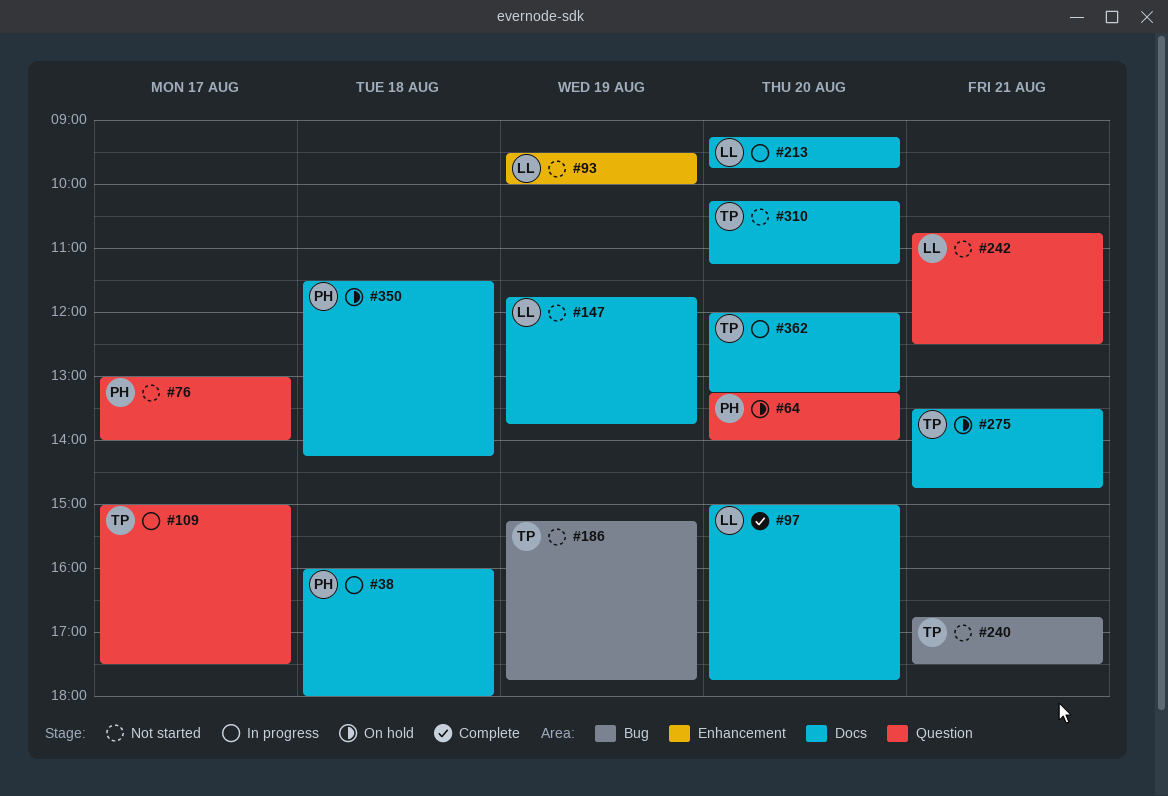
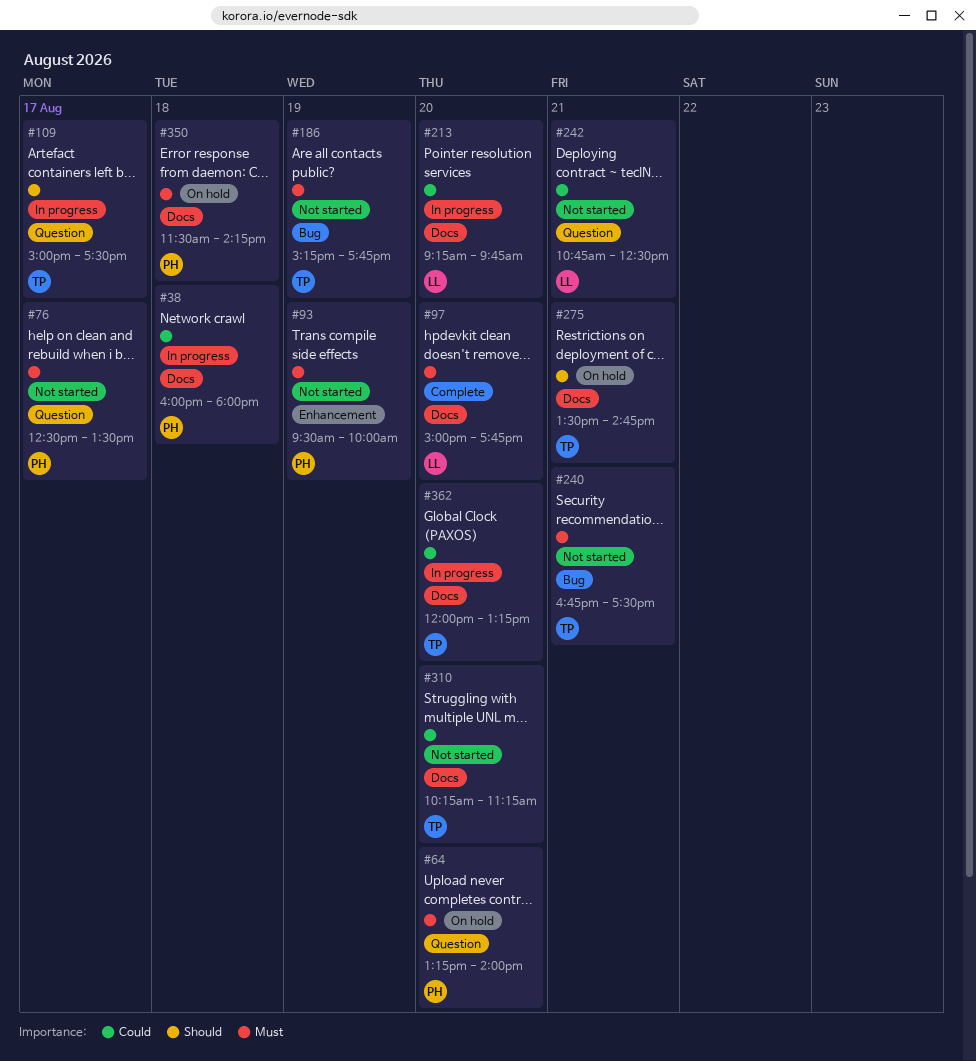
#76, begins: 13:00 -> 12:30
#76, ends: 14:00 -> 13:30
#93, owner: LL -> PH
#147: present -> none

